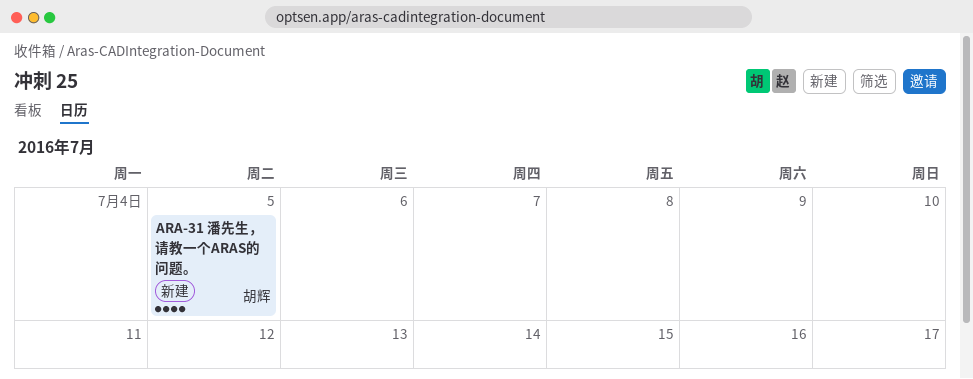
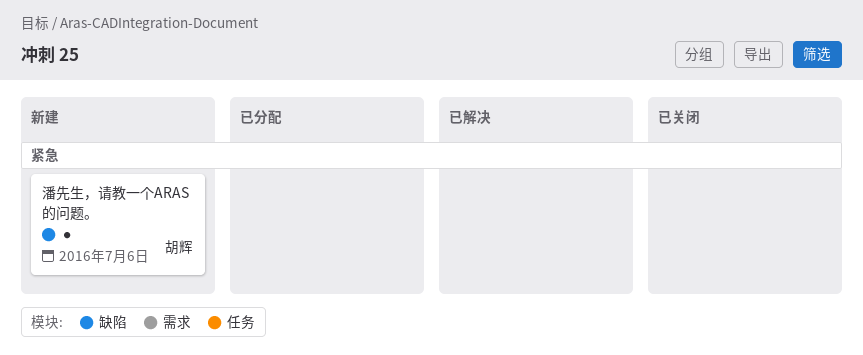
潘先生，请教一个ARAS的问题。, estimate: 4 -> 1
潘先生，请教一个ARAS的问题。, due: Jul 5 -> Jul 6

